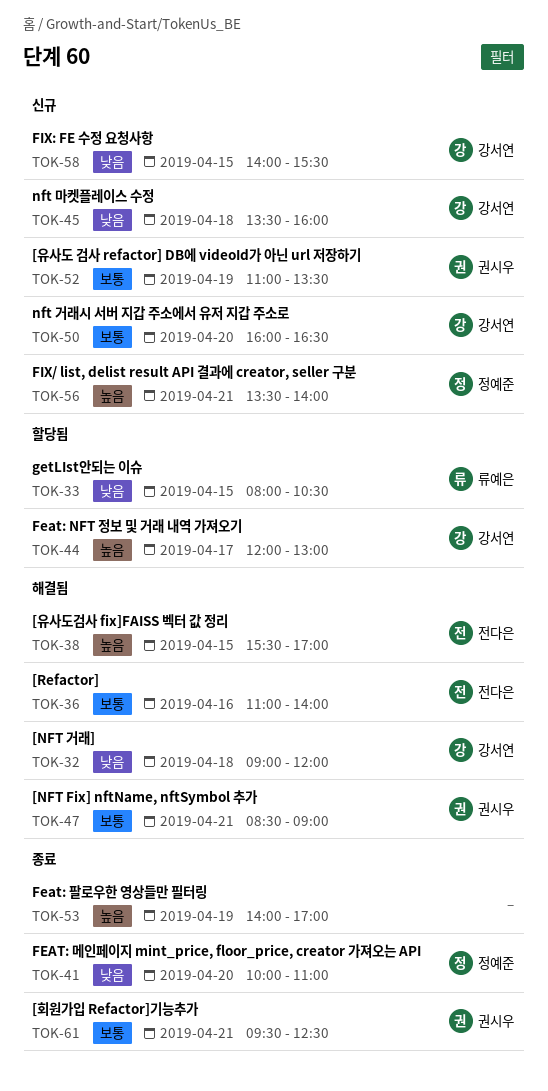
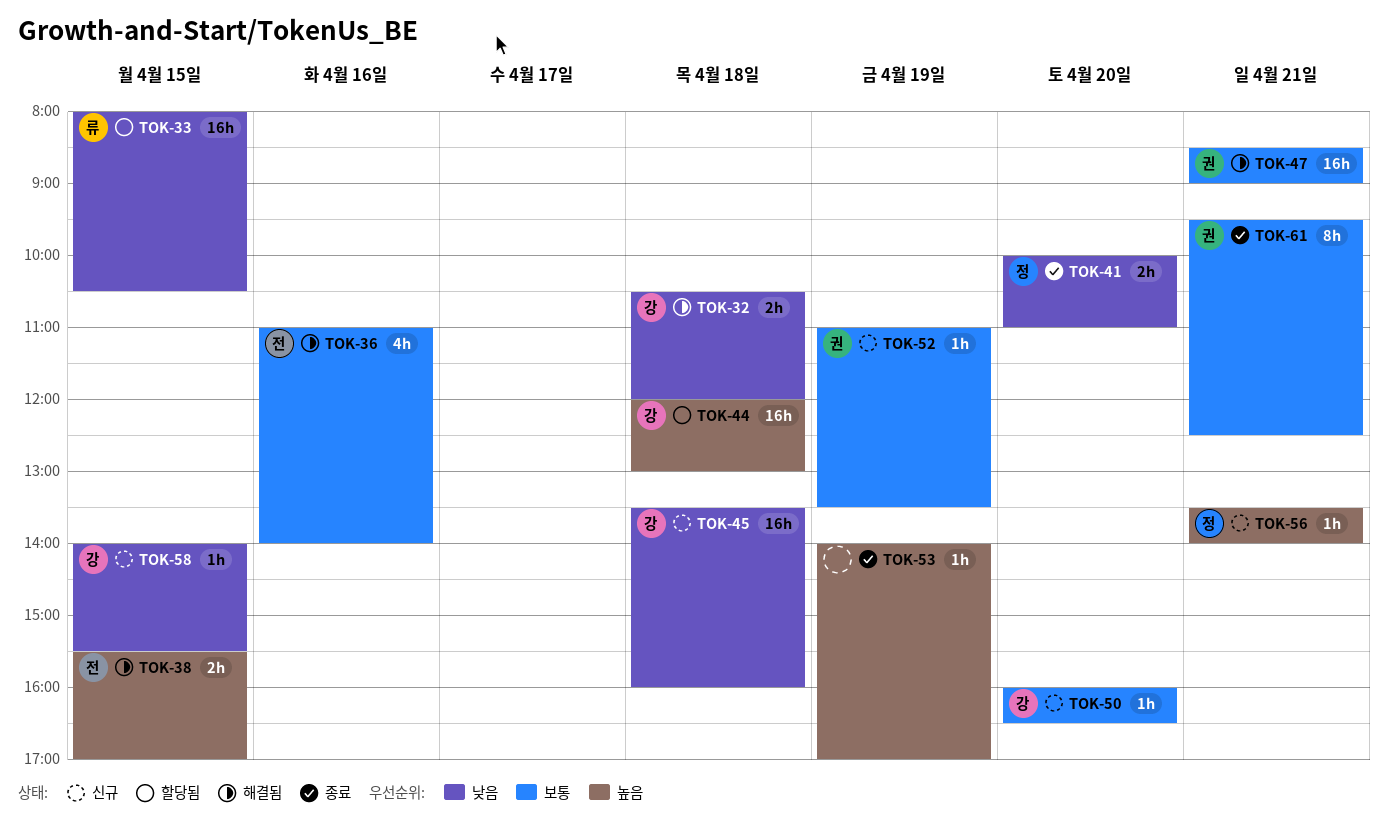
TOK-32, begins: 09:00 -> 10:30
TOK-44, day: Apr 17 -> Apr 18

